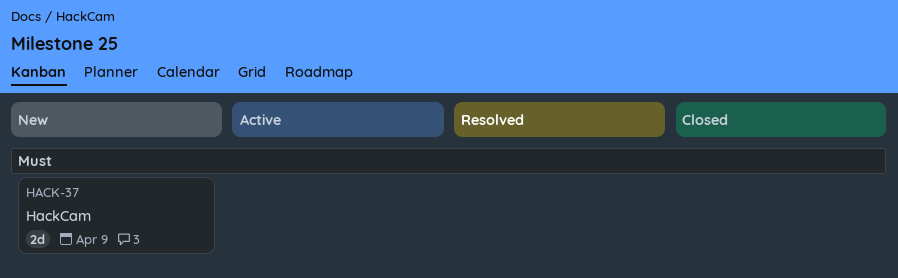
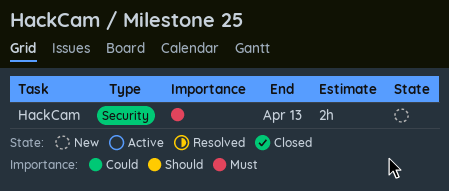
HackCam, estimate: 2d -> 2h
HackCam, due: Apr 9 -> Apr 13

